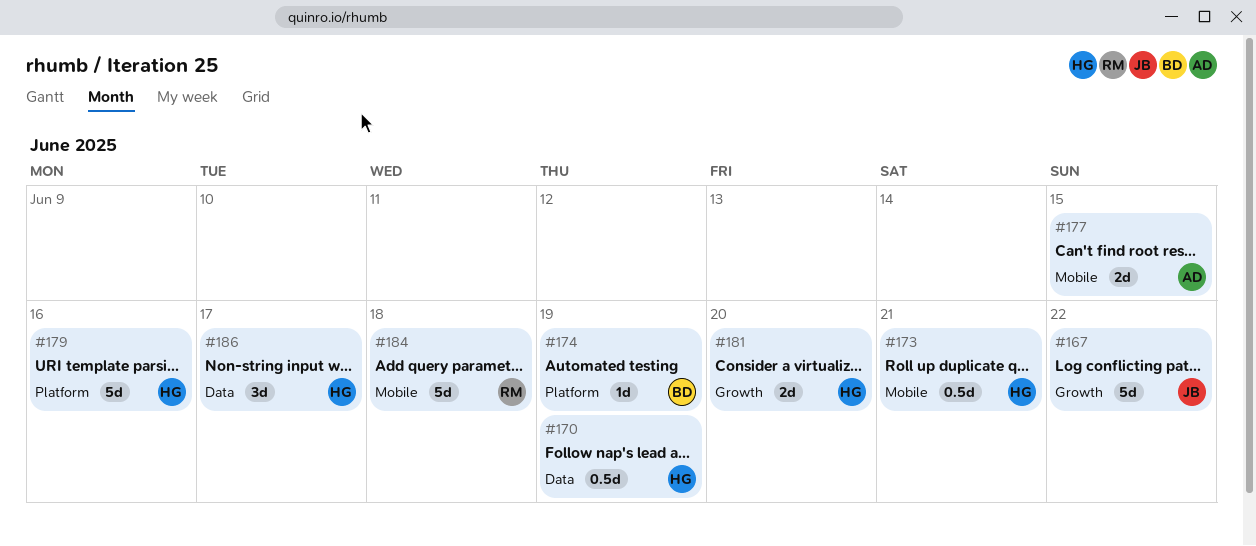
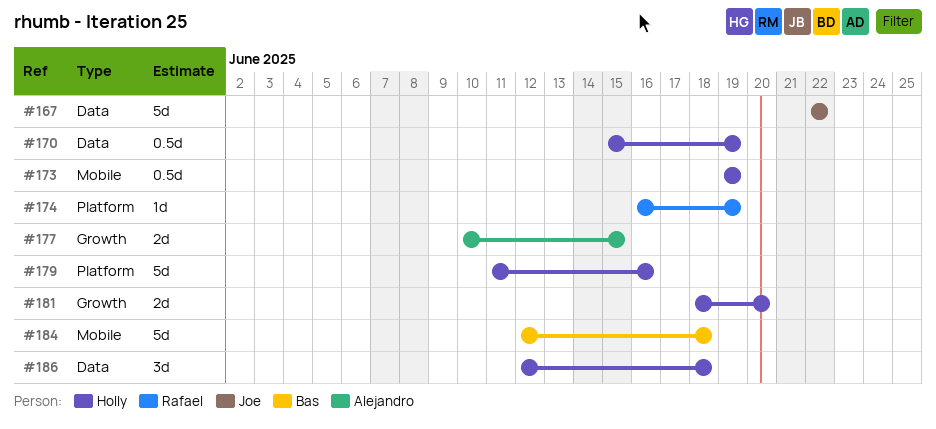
#167, label: Growth -> Data
#173, due: Jun 21 -> Jun 19
#174, owner: Bas -> Rafael
#177, label: Mobile -> Growth
#184, owner: Rafael -> Bas
#186, due: Jun 17 -> Jun 18

